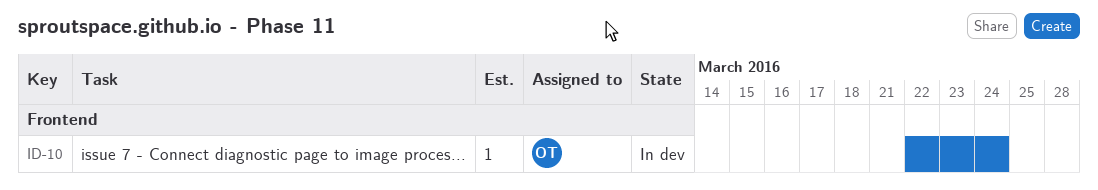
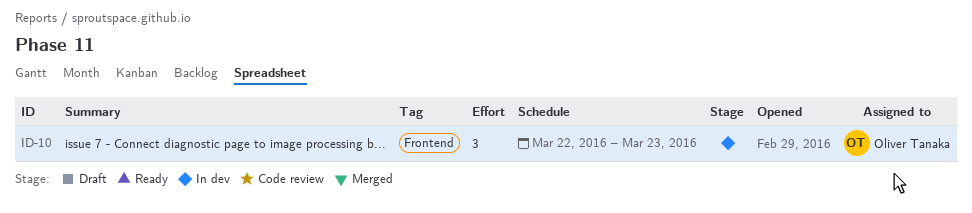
ID-10, estimate: 1 -> 3
ID-10, due: Mar 24 -> Mar 23

